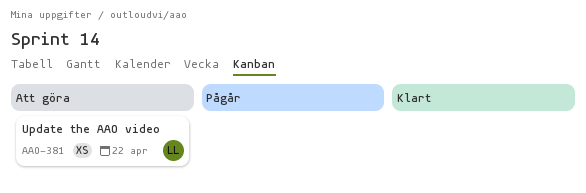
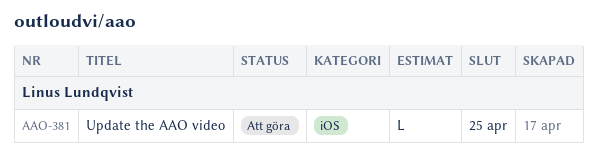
AAO-381, estimate: XS -> L
AAO-381, due: Apr 22 -> Apr 25

